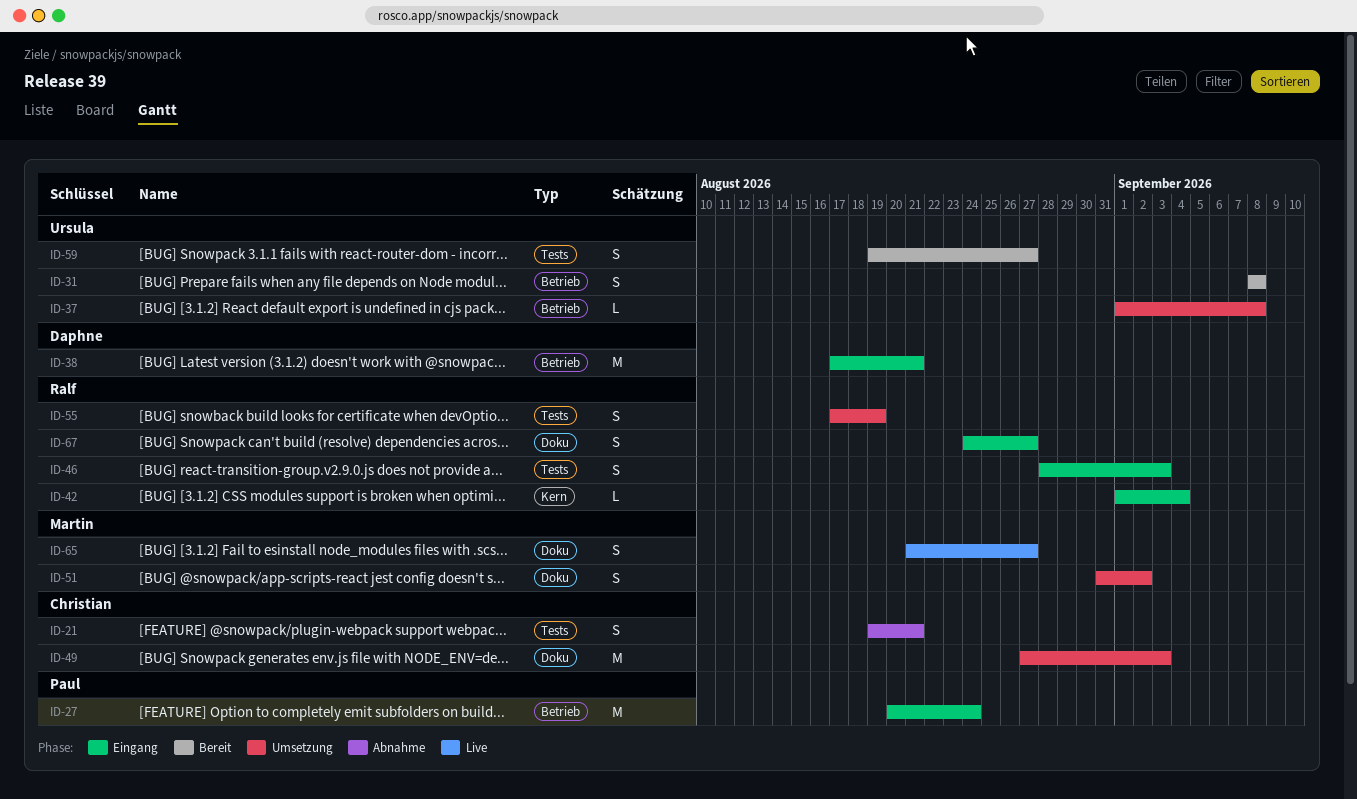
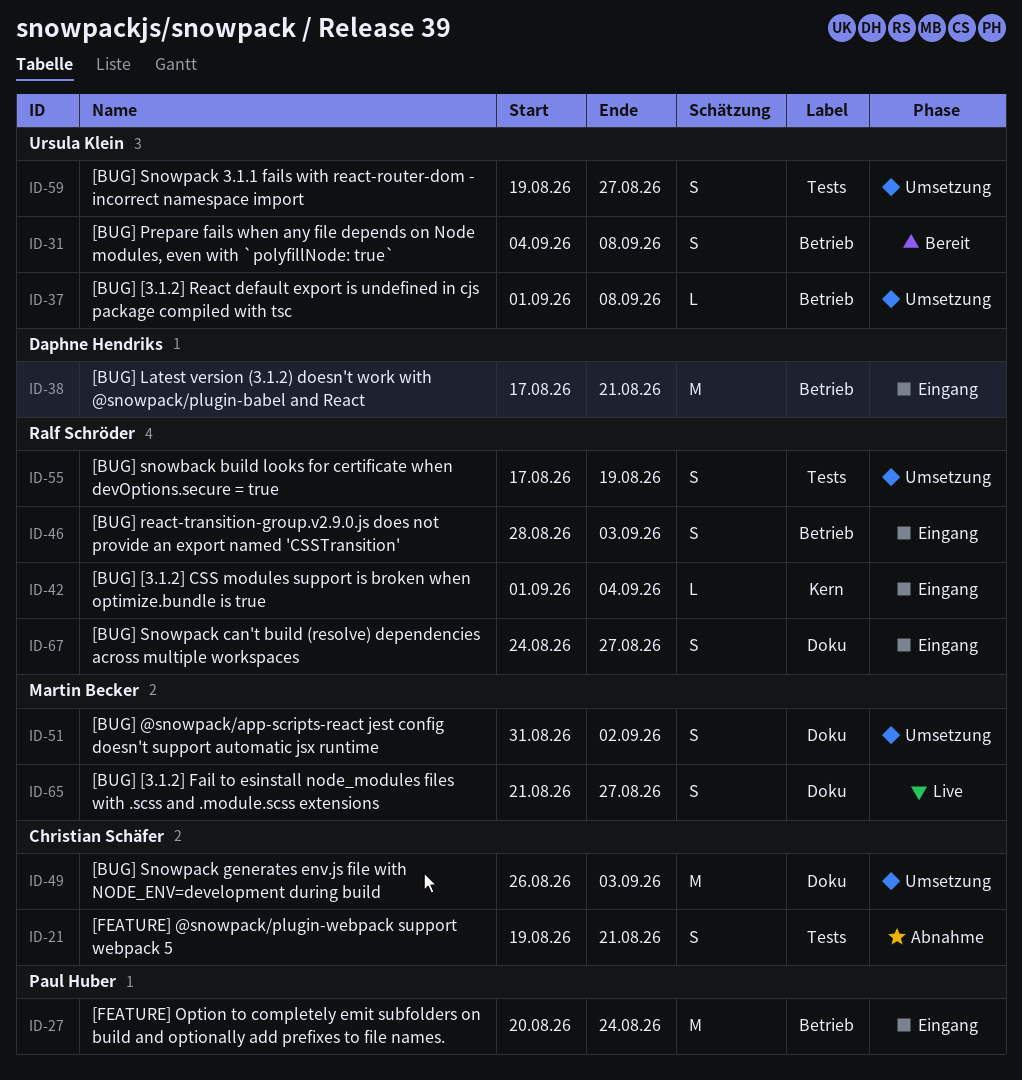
ID-31, start: Sep 8 -> Sep 4
ID-46, label: Tests -> Betrieb
ID-49, start: Aug 27 -> Aug 26
ID-59, status: Bereit -> Umsetzung

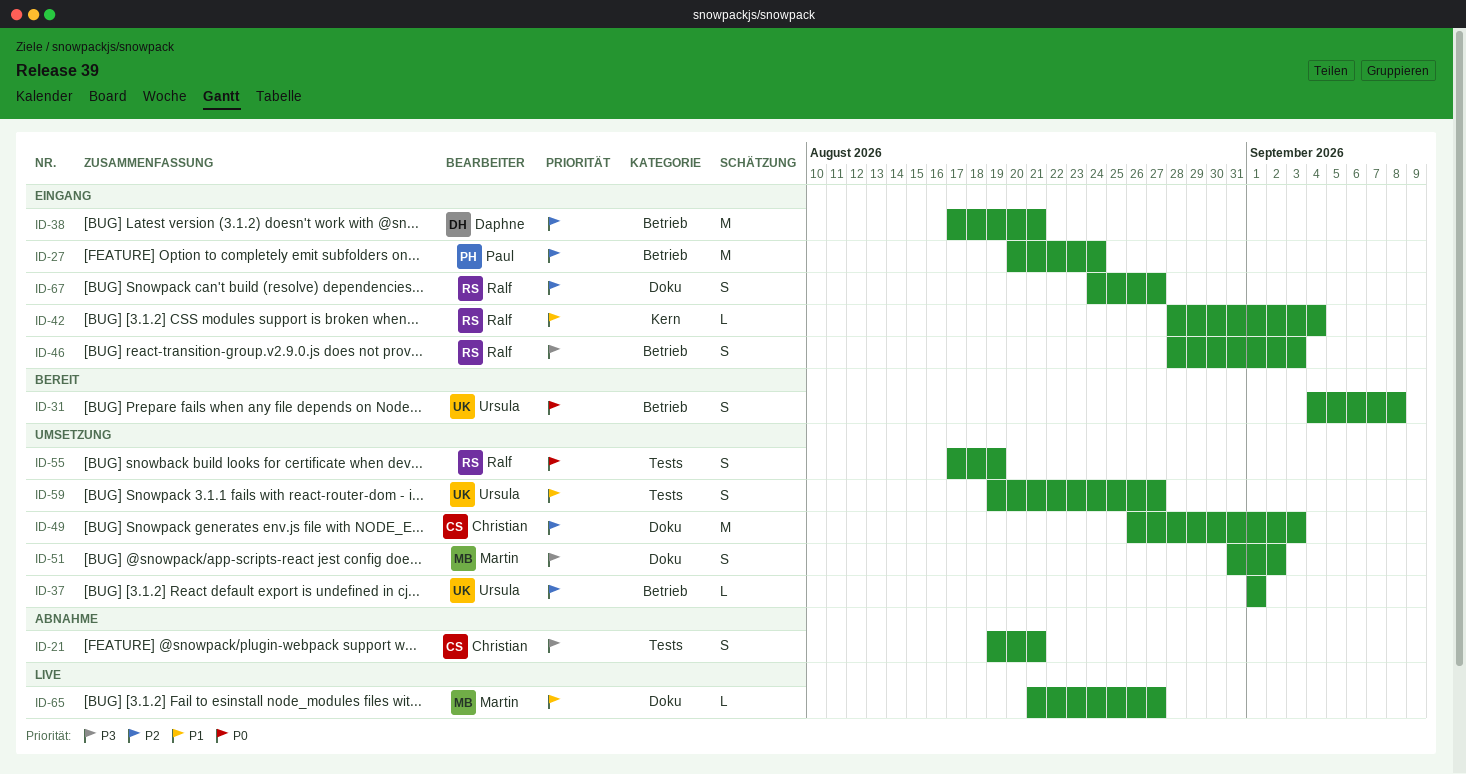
ID-37, due: Sep 8 -> Sep 1
ID-42, start: Sep 1 -> Aug 28
ID-65, estimate: S -> L

